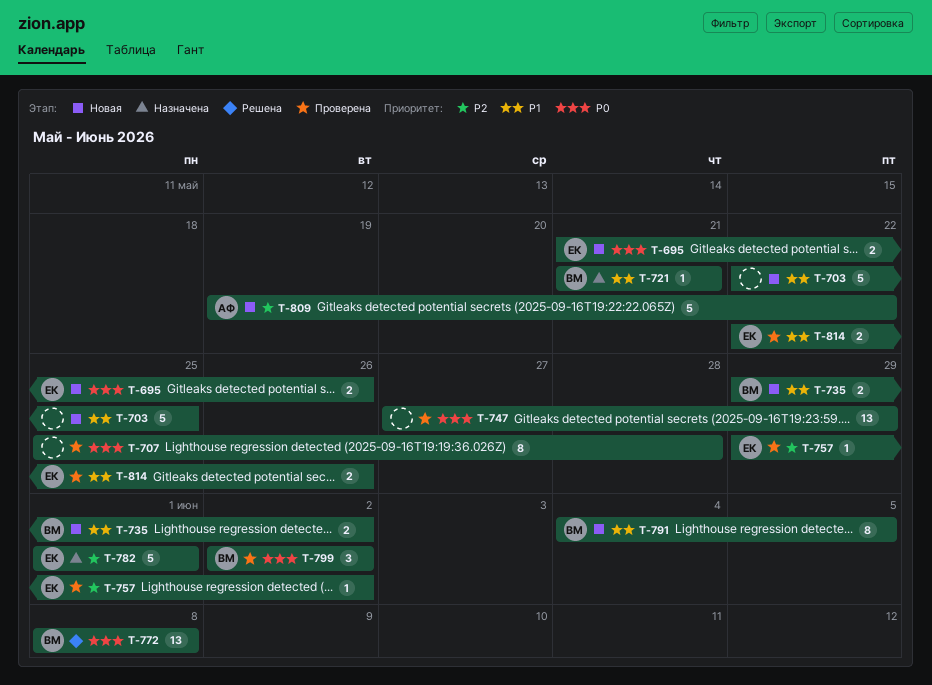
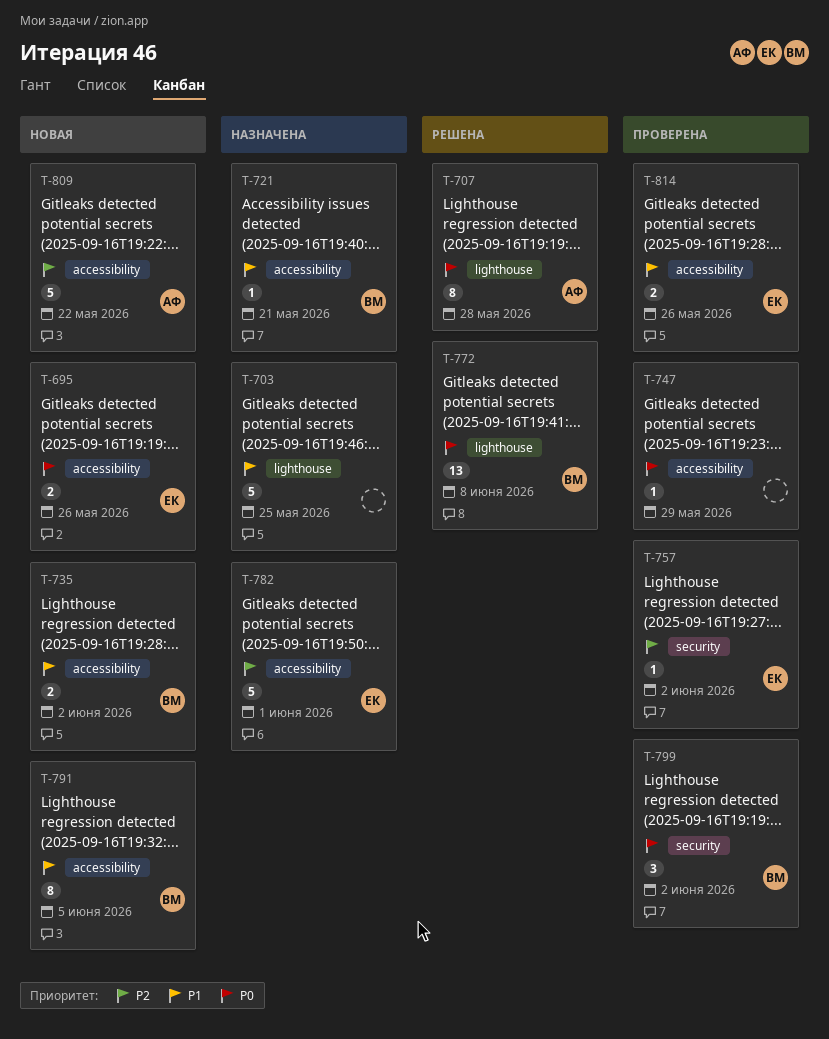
T-703, status: Новая -> Назначена
T-707, status: Проверена -> Решена
T-707, owner: none -> АФ
T-747, estimate: 13 -> 1

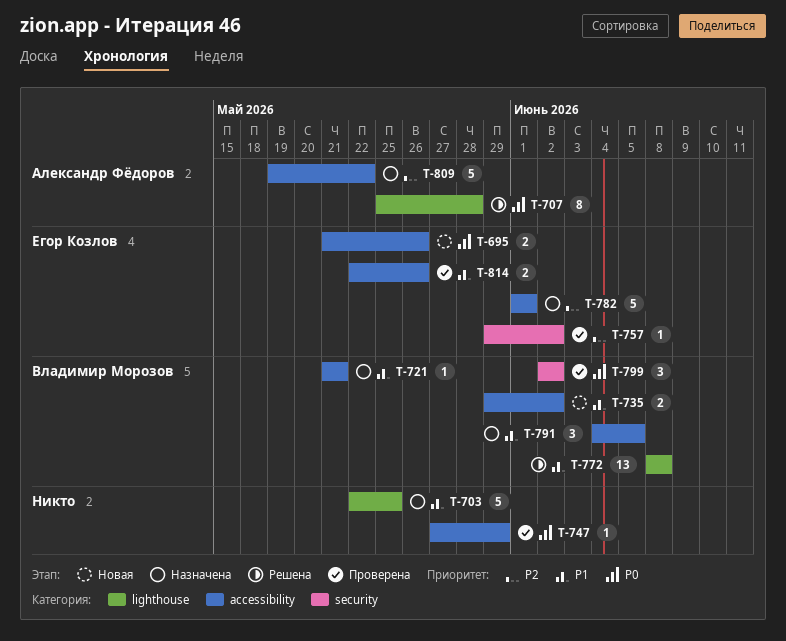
T-772, priority: P0 -> P1
T-791, status: Новая -> Назначена
T-791, estimate: 8 -> 3
T-809, status: Новая -> Назначена

